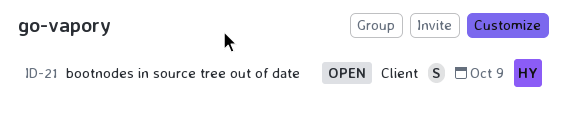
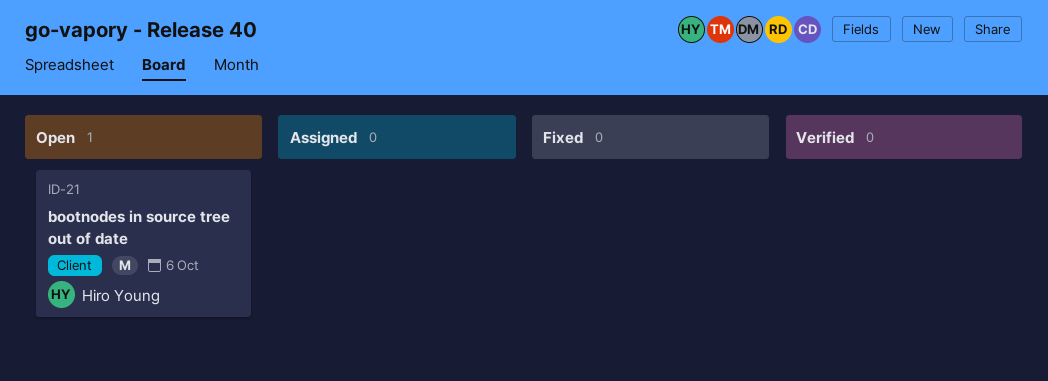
ID-21, estimate: S -> M
ID-21, due: Oct 9 -> Oct 6

